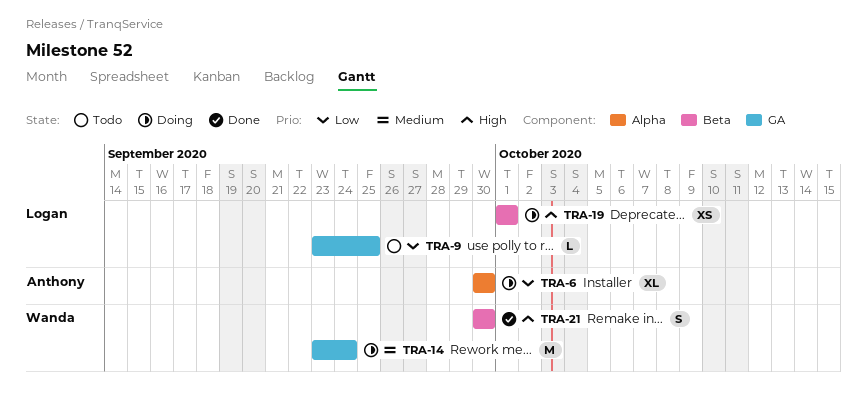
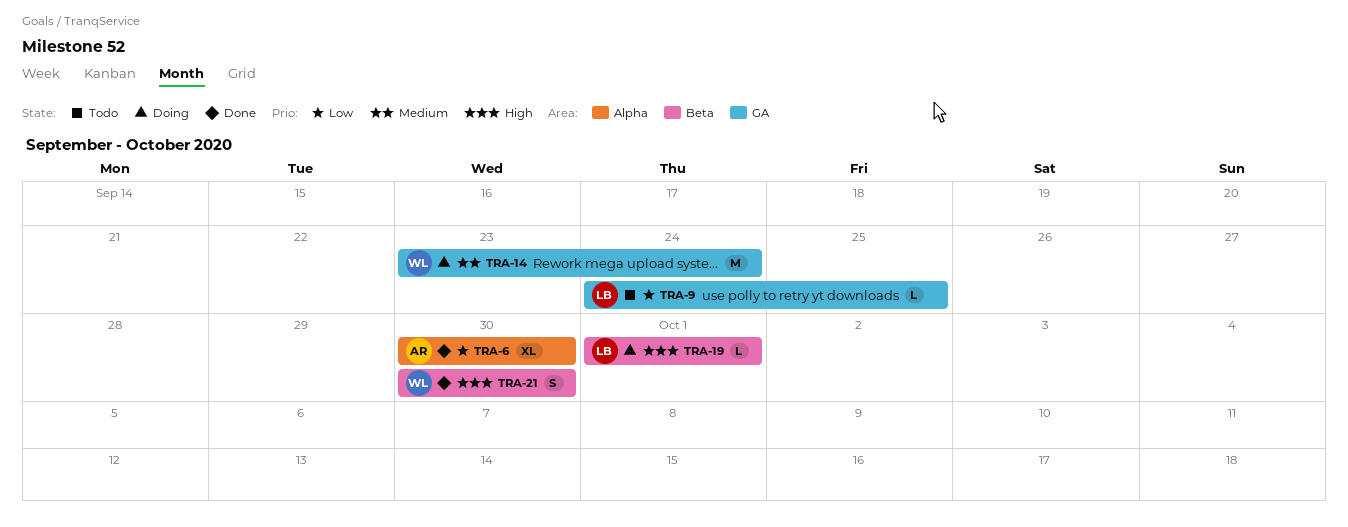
TRA-6, status: Doing -> Done
TRA-9, start: Sep 23 -> Sep 24
TRA-19, estimate: XS -> L

